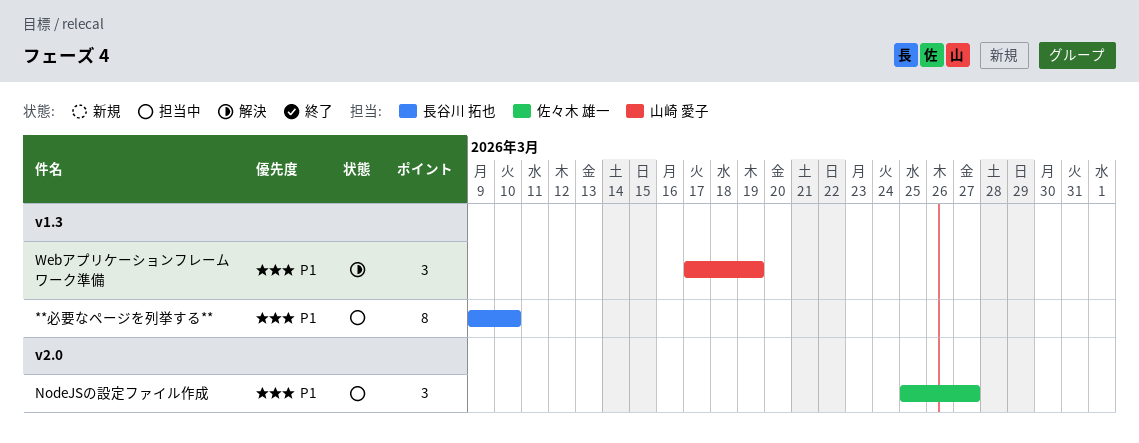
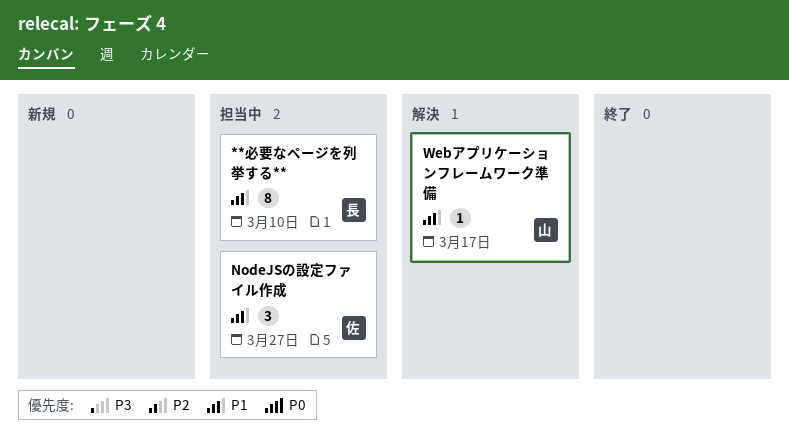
Webアプリケーションフレームワーク準備, estimate: 3 -> 1
Webアプリケーションフレームワーク準備, due: Mar 19 -> Mar 17

